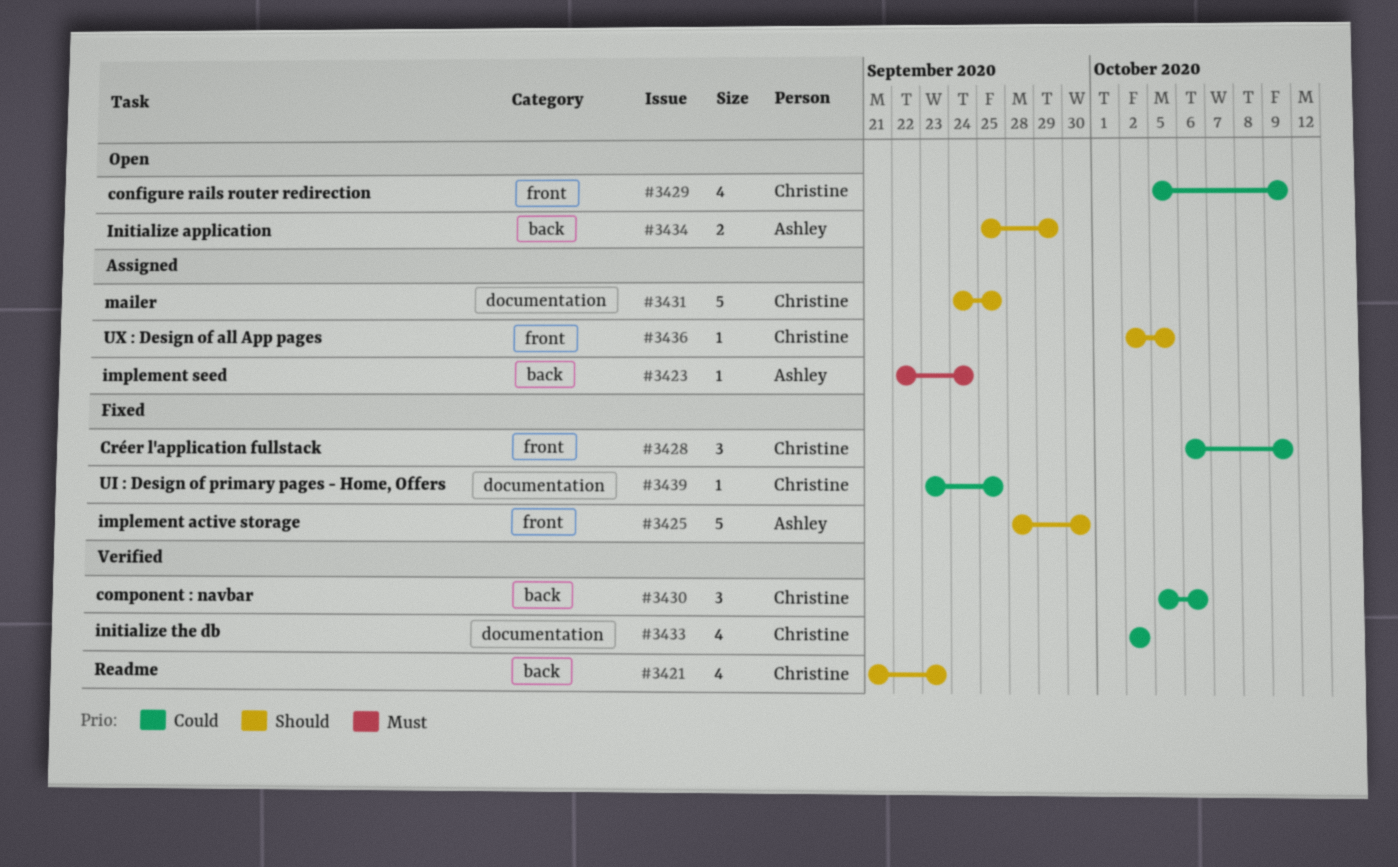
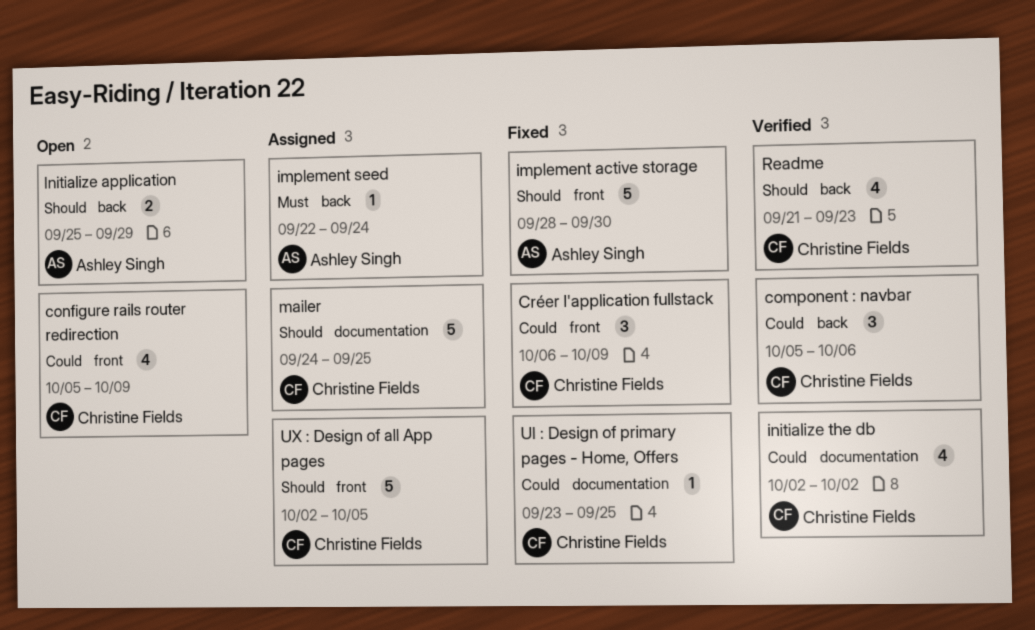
UX : Design of all App pages, estimate: 1 -> 5

